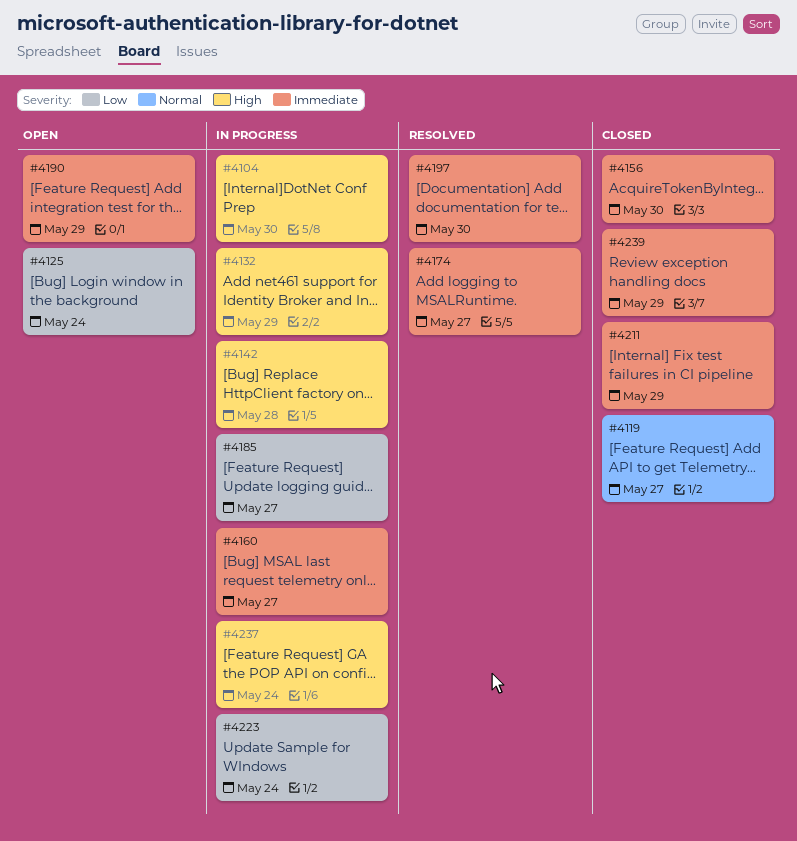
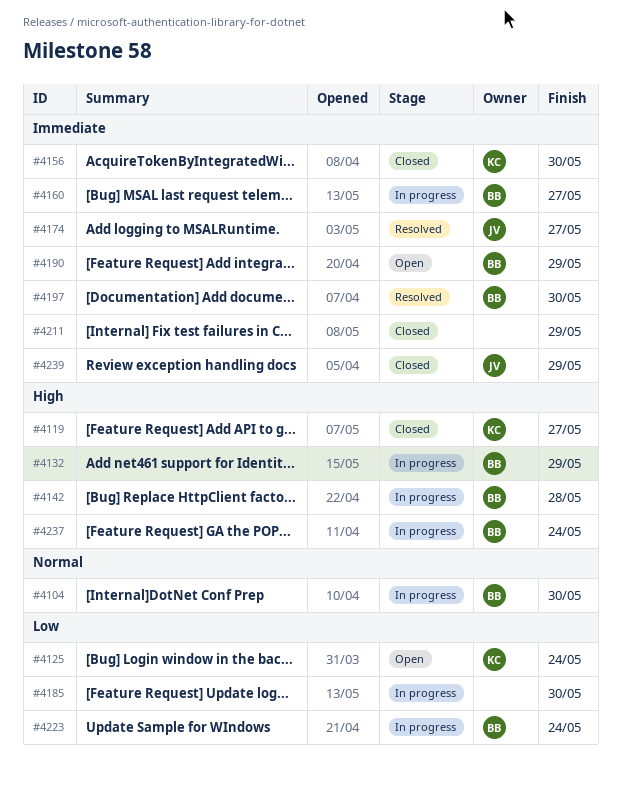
#4104, priority: High -> Normal
#4119, priority: Normal -> High
#4185, due: May 27 -> May 30

